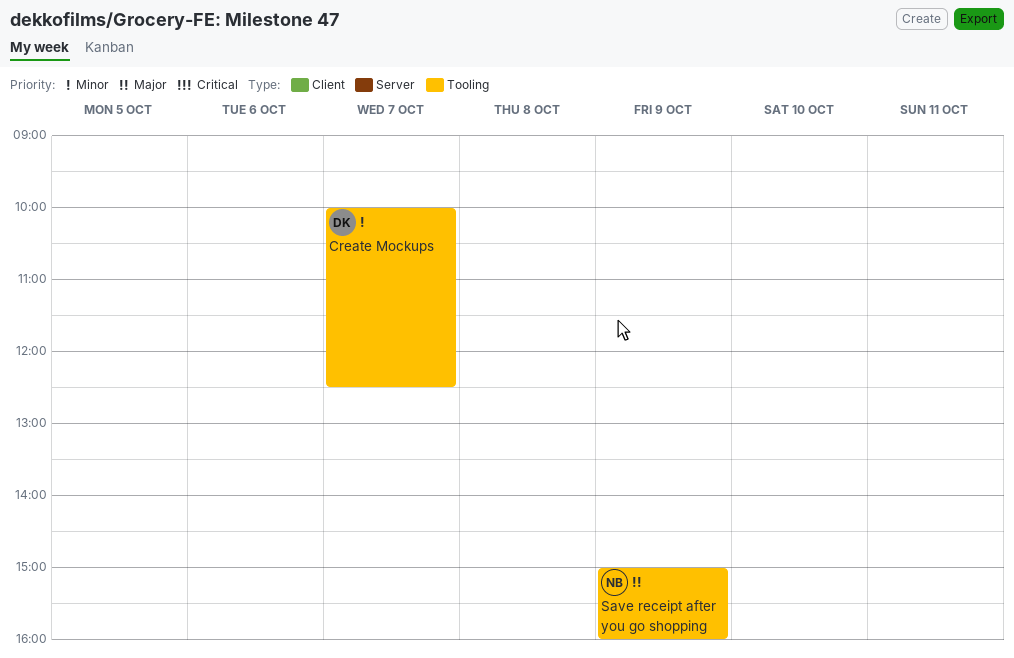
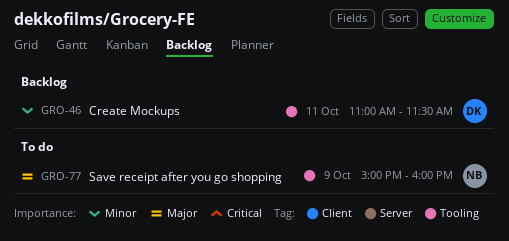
Create Mockups, day: Oct 7 -> Oct 11
Create Mockups, begins: 10:00 -> 11:00
Create Mockups, ends: 12:30 -> 11:30

